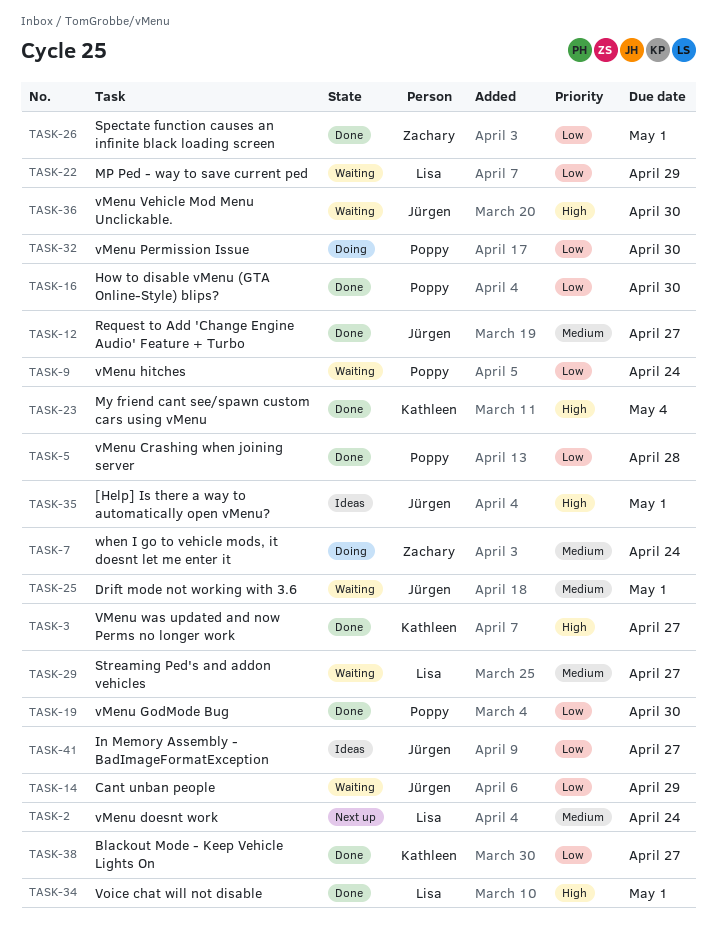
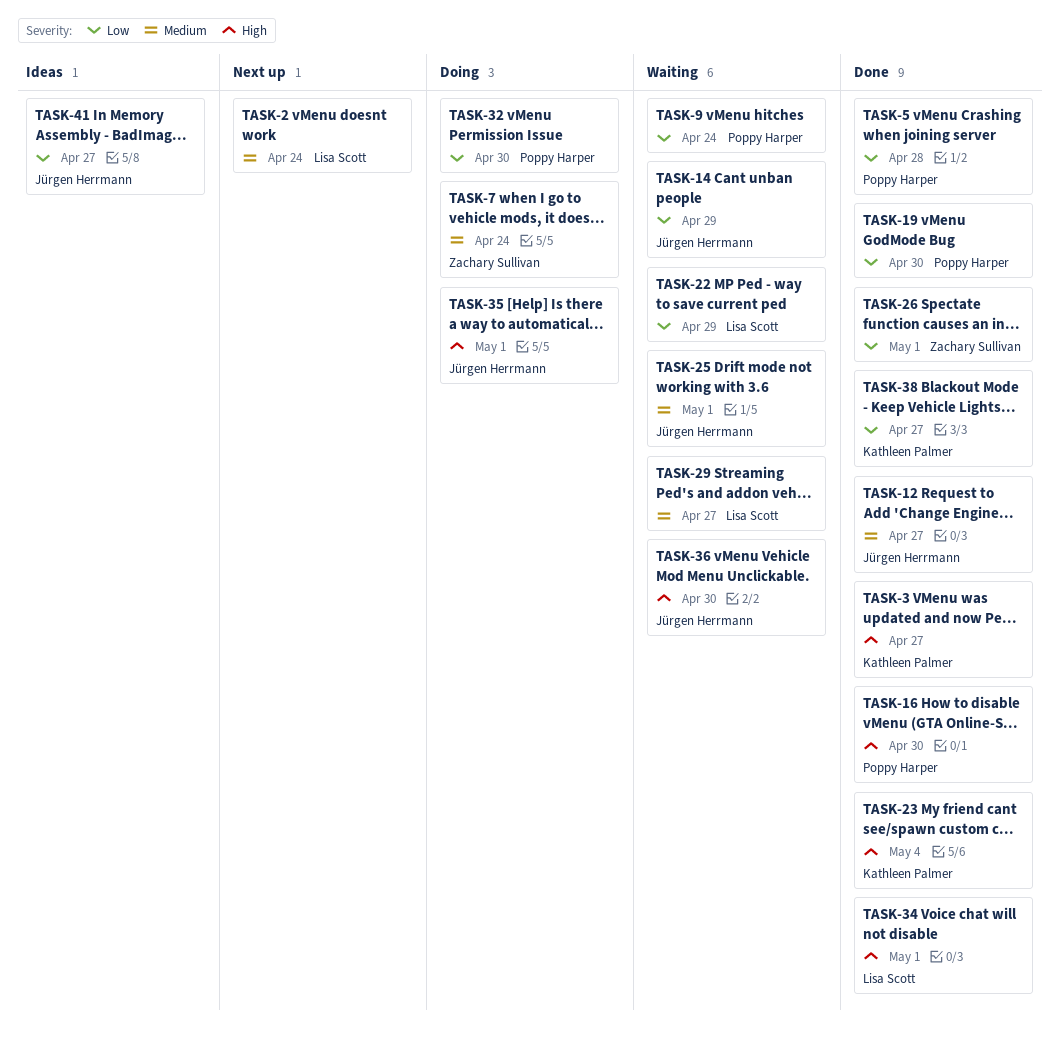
TASK-16, priority: Low -> High
TASK-35, status: Ideas -> Doing

